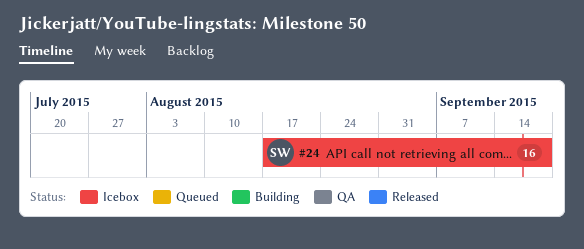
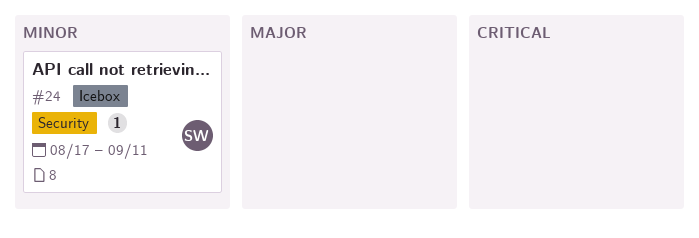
#24, estimate: 16 -> 1
#24, due: Sep 18 -> Sep 11

